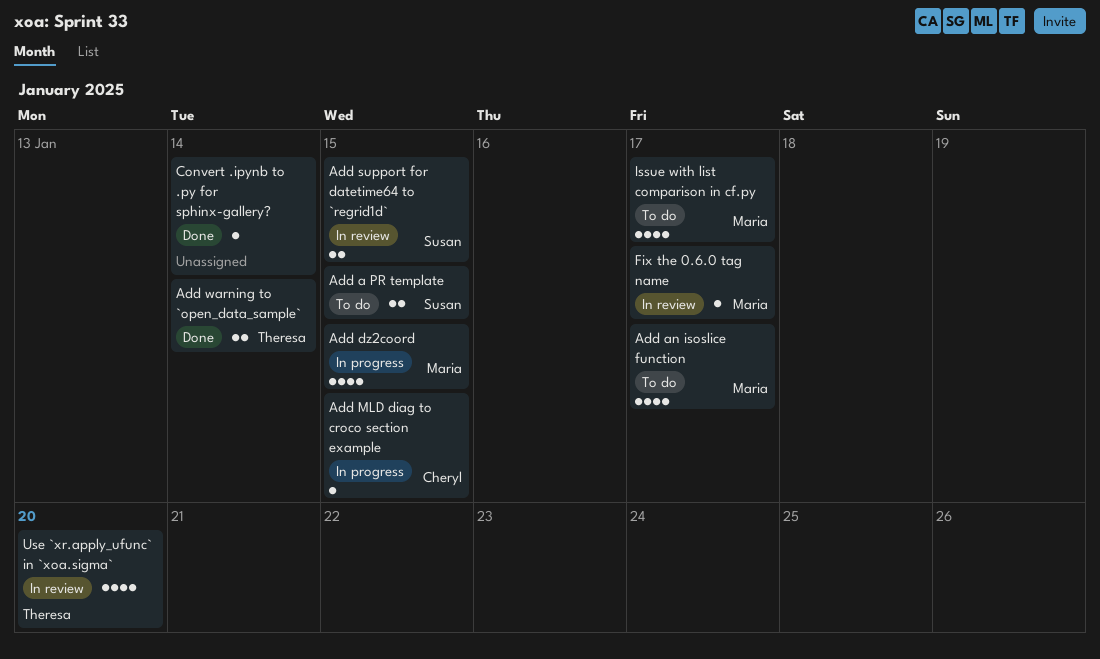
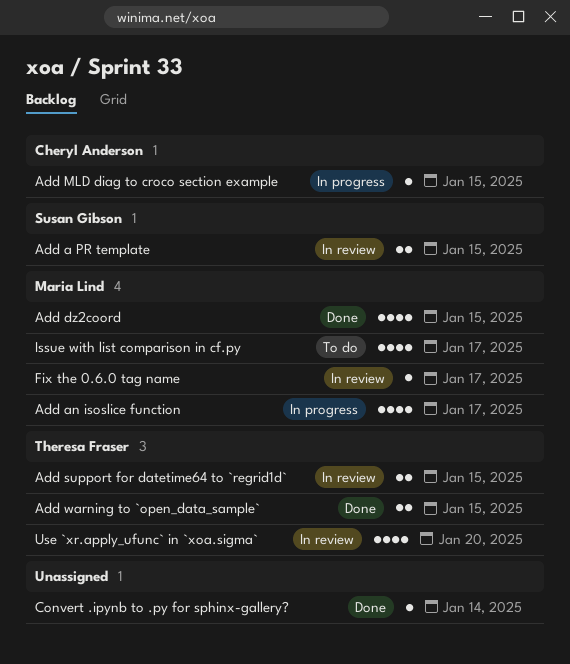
Add a PR template, status: To do -> In review
Add an isoslice function, status: To do -> In progress
Add dz2coord, status: In progress -> Done
Add support for datetime64 to `regrid1d`, owner: Susan Gibson -> Theresa Fraser
Add warning to `open_data_sample`, due: Jan 14 -> Jan 15

